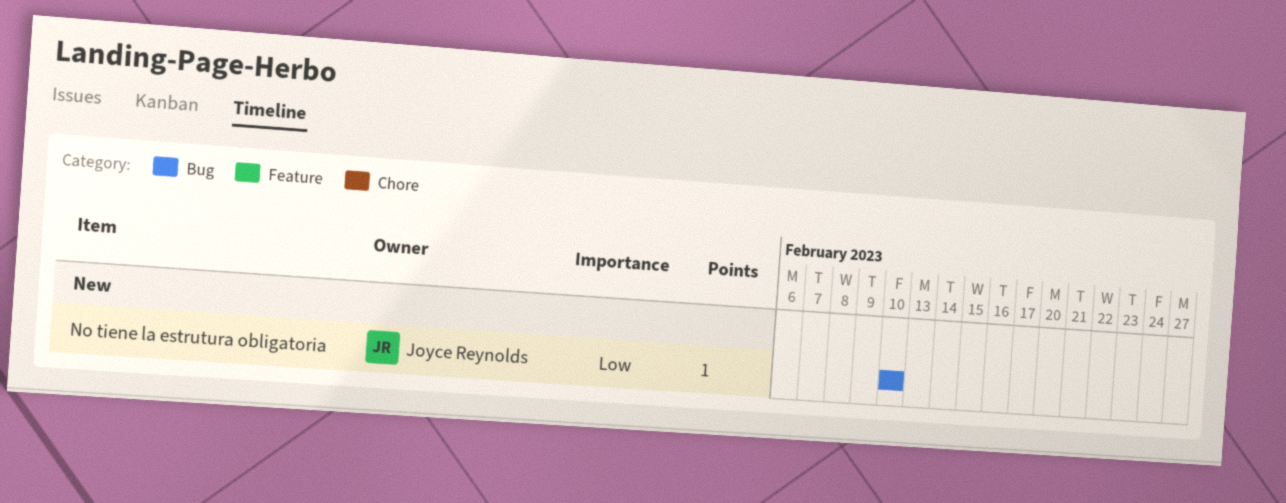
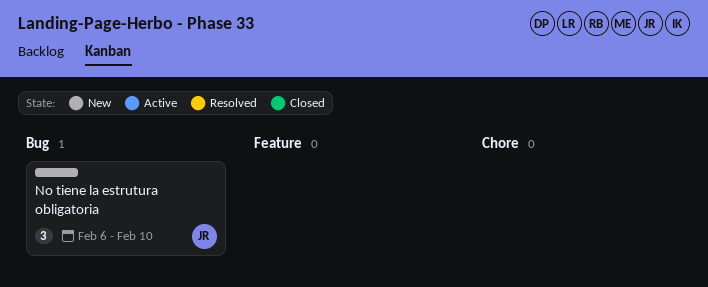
No tiene la estrutura obligatoria, estimate: 1 -> 3
No tiene la estrutura obligatoria, start: Feb 10 -> Feb 6

